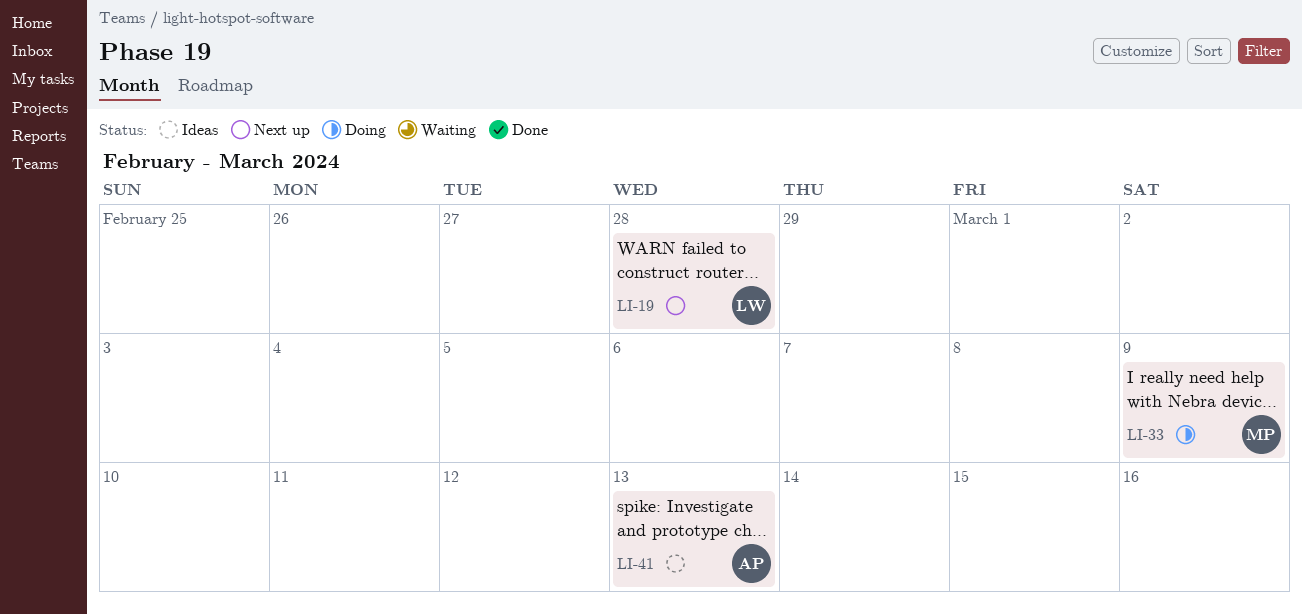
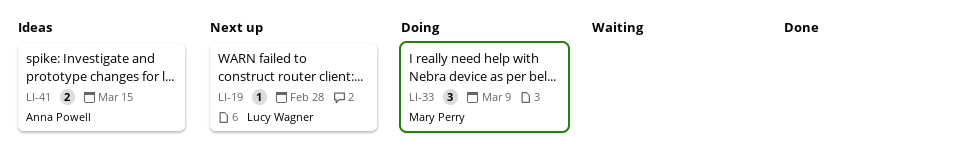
LI-41, due: Mar 13 -> Mar 15

